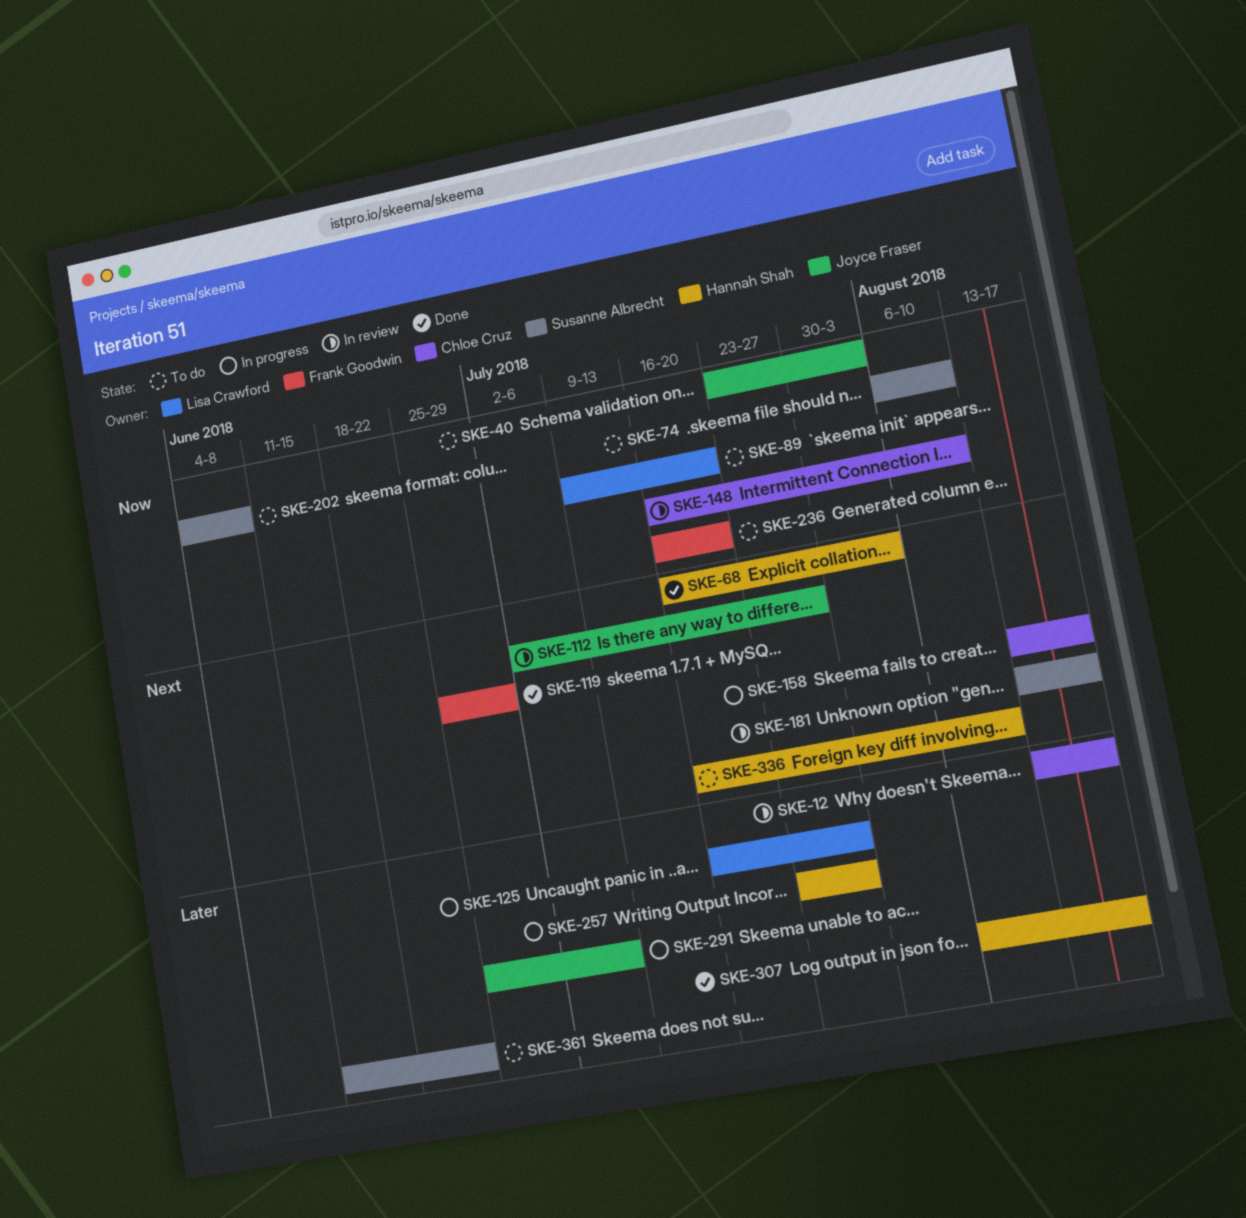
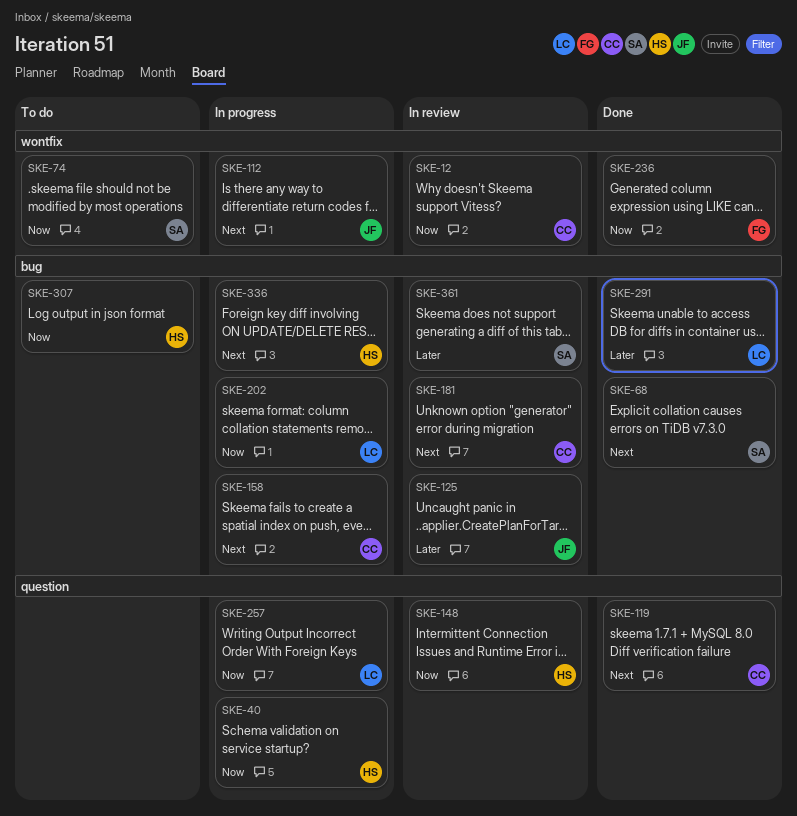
SKE-12, priority: Later -> Now
SKE-40, status: To do -> In progress
SKE-40, owner: Joyce Fraser -> Hannah Shah
SKE-68, owner: Hannah Shah -> Susanne Albrecht
SKE-89: present -> none
SKE-112, status: In review -> In progress
SKE-119, owner: Frank Goodwin -> Chloe Cruz
SKE-125, status: In progress -> In review
SKE-125, owner: Lisa Crawford -> Joyce Fraser
SKE-148, owner: Chloe Cruz -> Hannah Shah
SKE-181, owner: Susanne Albrecht -> Chloe Cruz
SKE-202, status: To do -> In progress
SKE-202, owner: Susanne Albrecht -> Lisa Crawford
SKE-236, status: To do -> Done
SKE-257, owner: Hannah Shah -> Lisa Crawford
SKE-257, priority: Later -> Now
SKE-291, status: In progress -> Done
SKE-291, owner: Joyce Fraser -> Lisa Crawford
SKE-307, status: Done -> To do
SKE-307, priority: Later -> Now
SKE-336, status: To do -> In progress
SKE-361, status: To do -> In review

